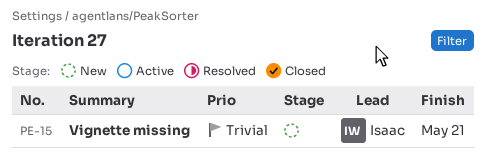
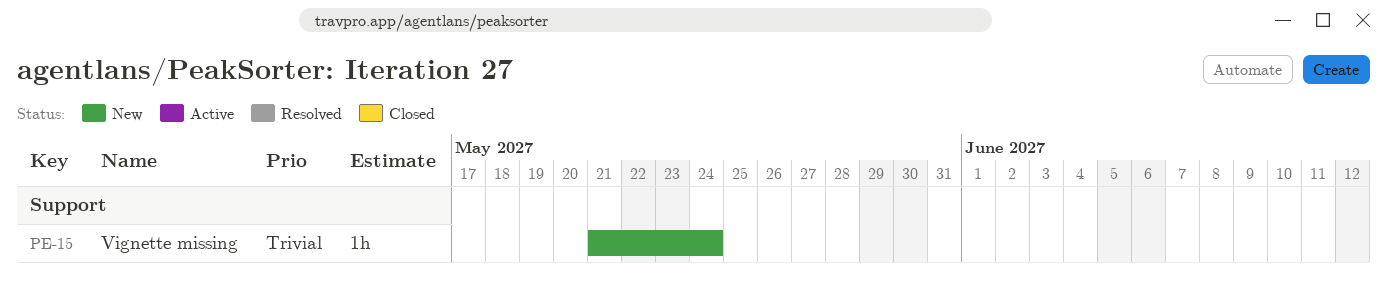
PE-15, due: May 21 -> May 24

